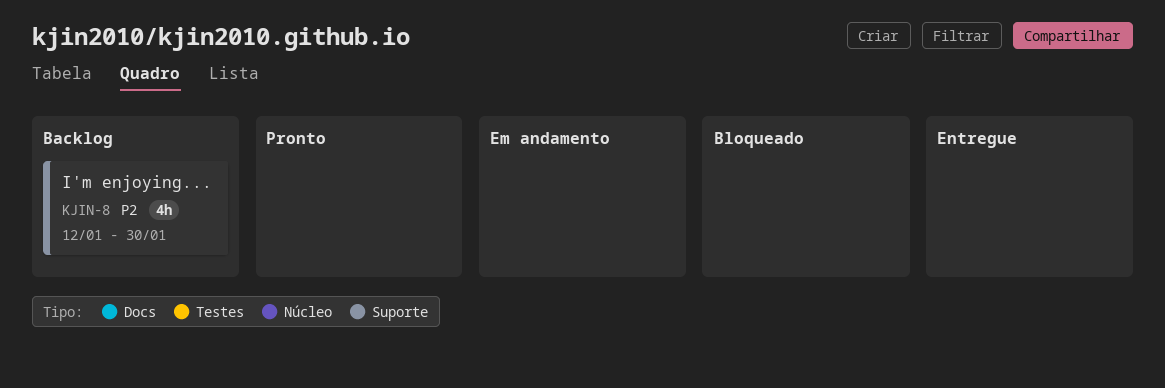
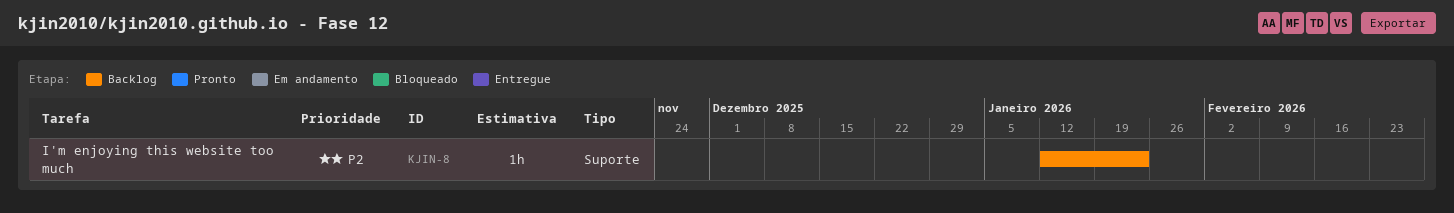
KJIN-8, estimate: 4h -> 1h
KJIN-8, due: Jan 30 -> Jan 23

